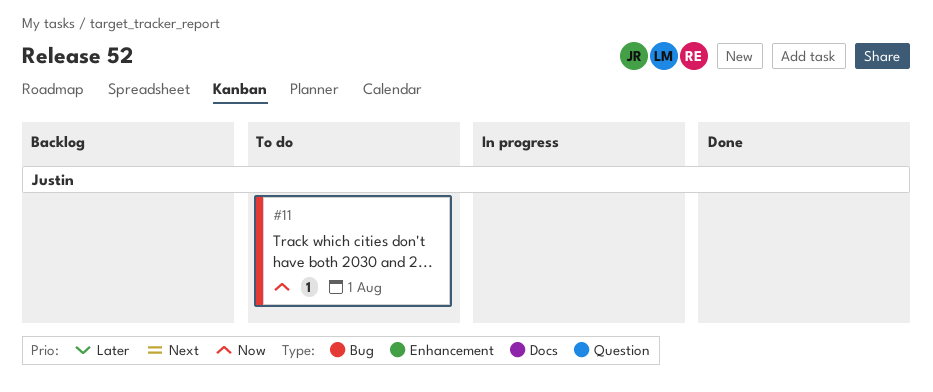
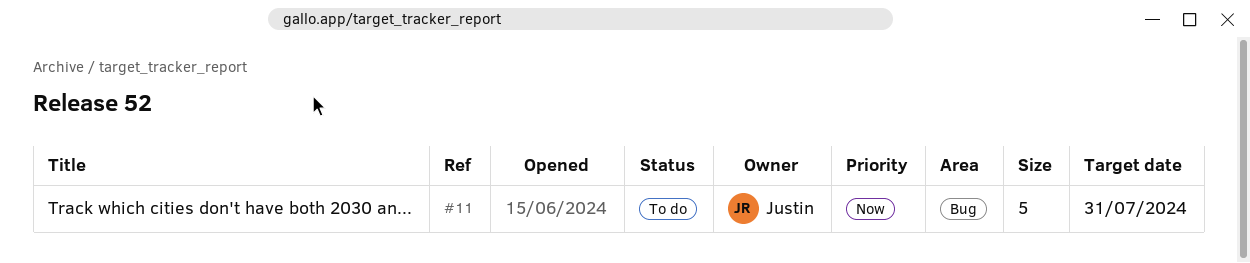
#11, estimate: 1 -> 5
#11, due: Aug 1 -> Jul 31

